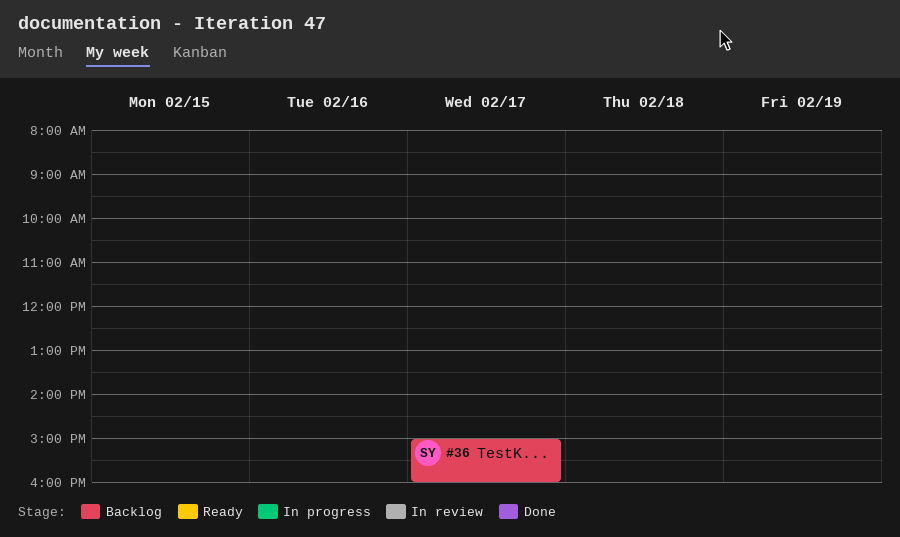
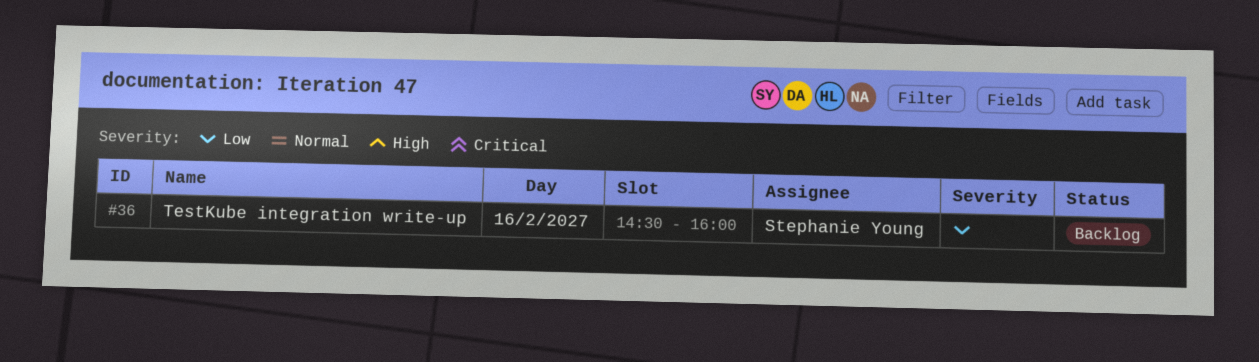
#36, day: Feb 17 -> Feb 16
#36, begins: 15:00 -> 14:30

